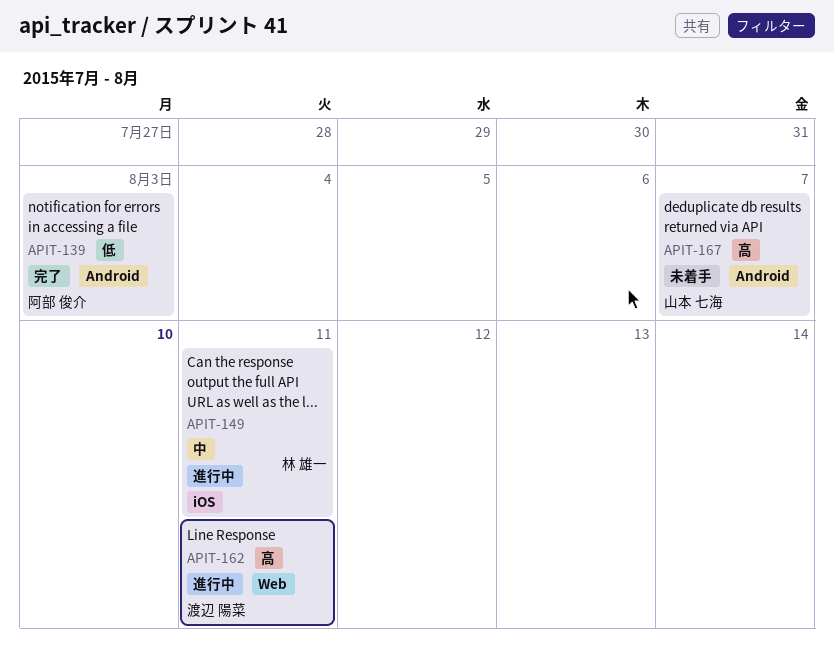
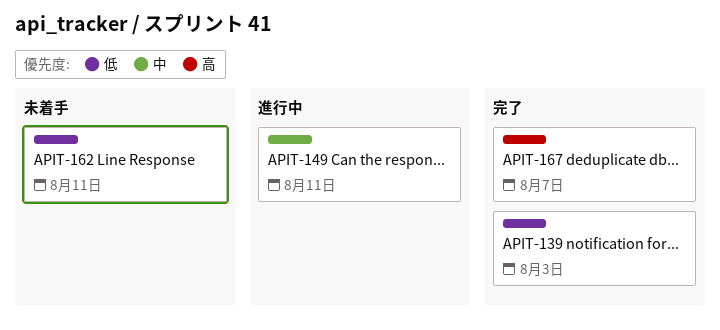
APIT-162, status: 進行中 -> 未着手
APIT-162, priority: 高 -> 低
APIT-167, status: 未着手 -> 完了

